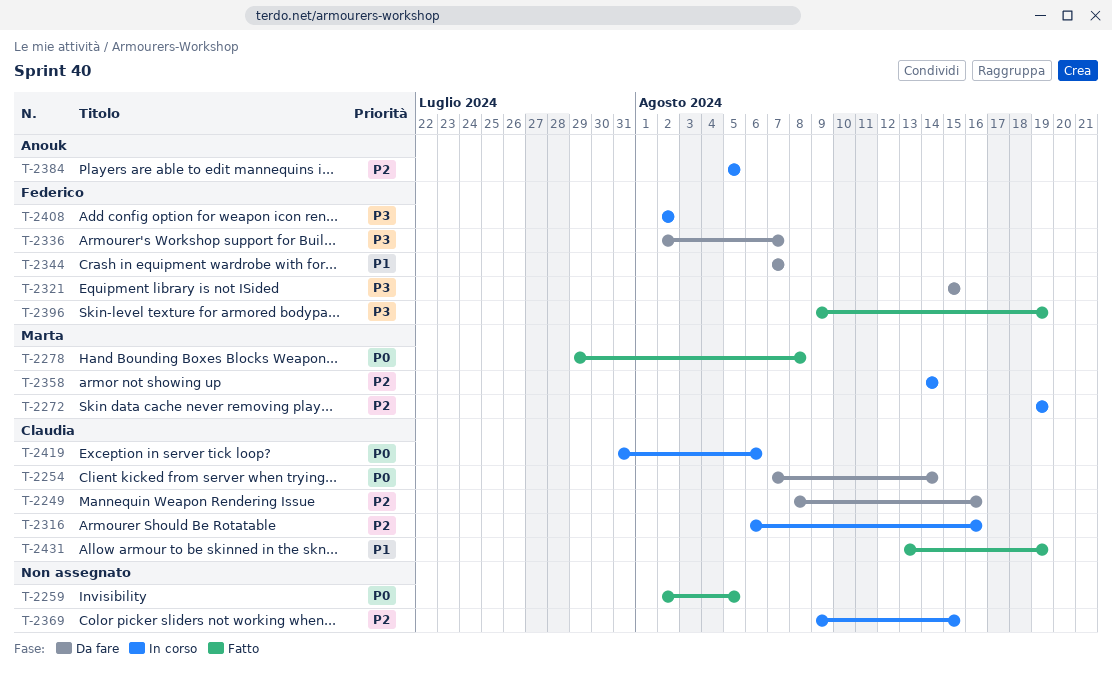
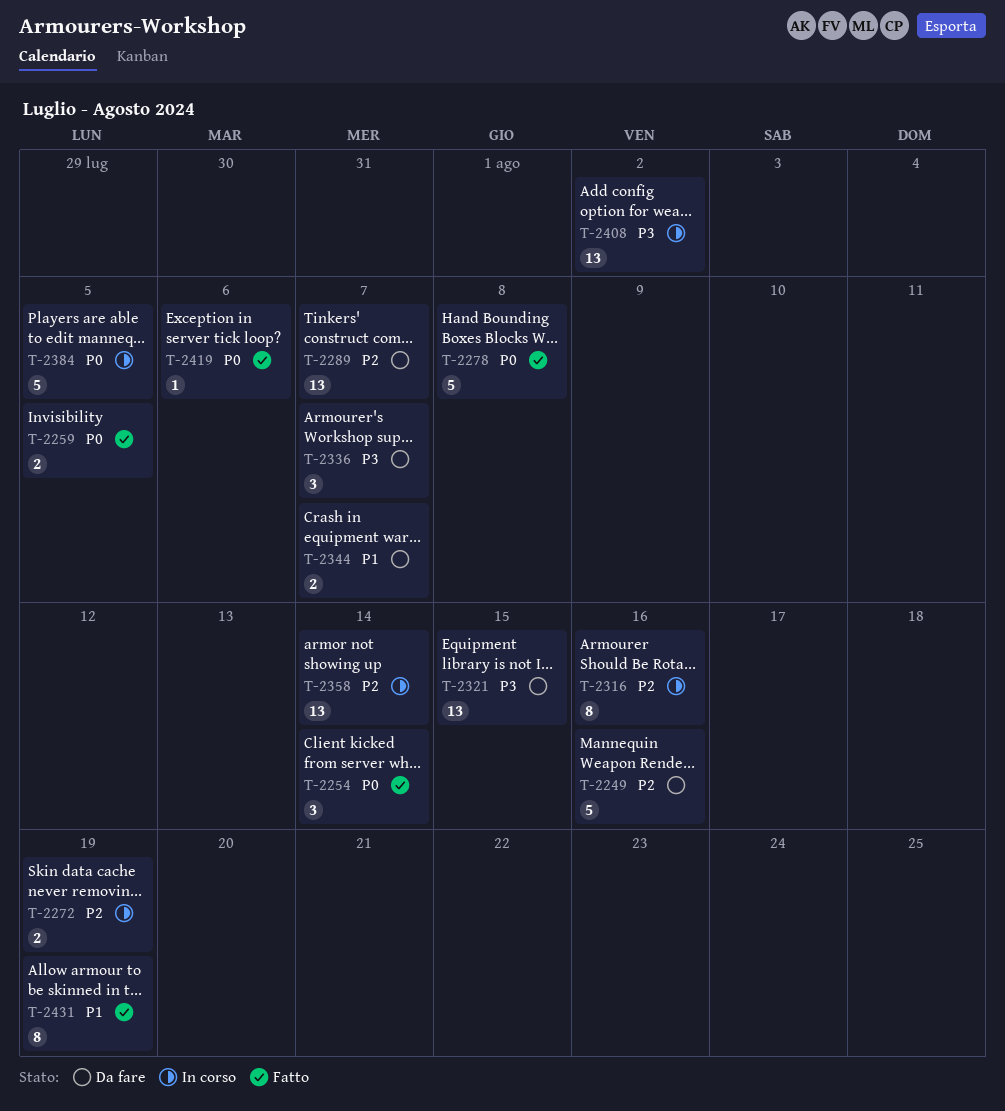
T-2254, status: Da fare -> Fatto
T-2289: none -> present
T-2369: present -> none
T-2384, priority: P2 -> P0
T-2396: present -> none
T-2419, status: In corso -> Fatto

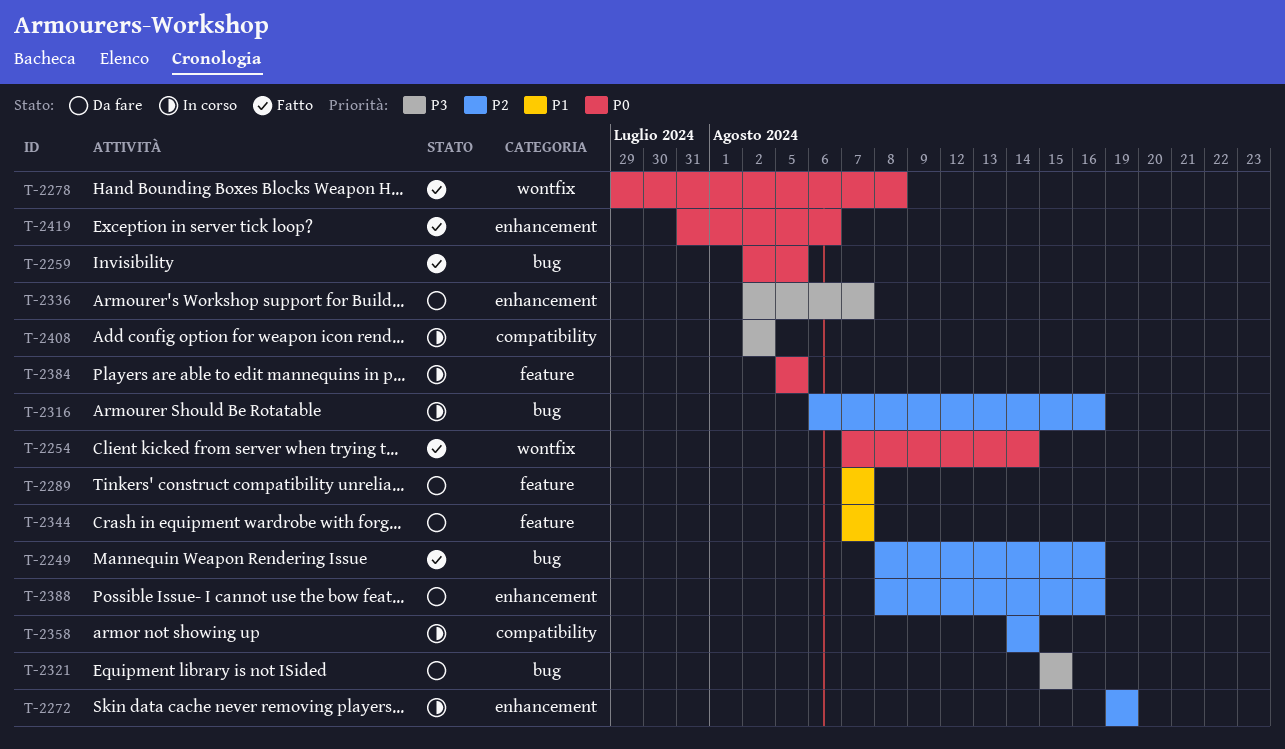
T-2249, status: Da fare -> Fatto
T-2289, priority: P2 -> P1
T-2388: none -> present
T-2431: present -> none

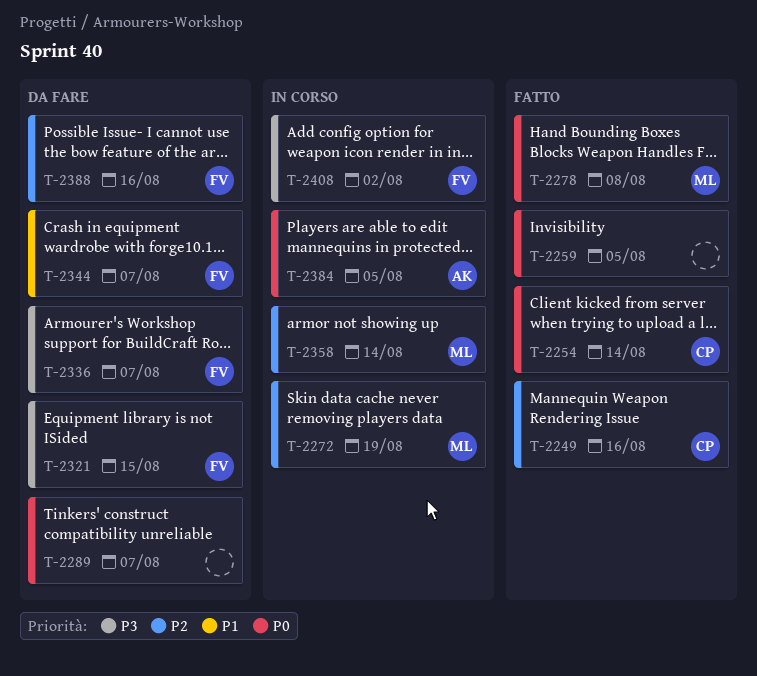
T-2289, priority: P1 -> P0
T-2316: present -> none
T-2419: present -> none

